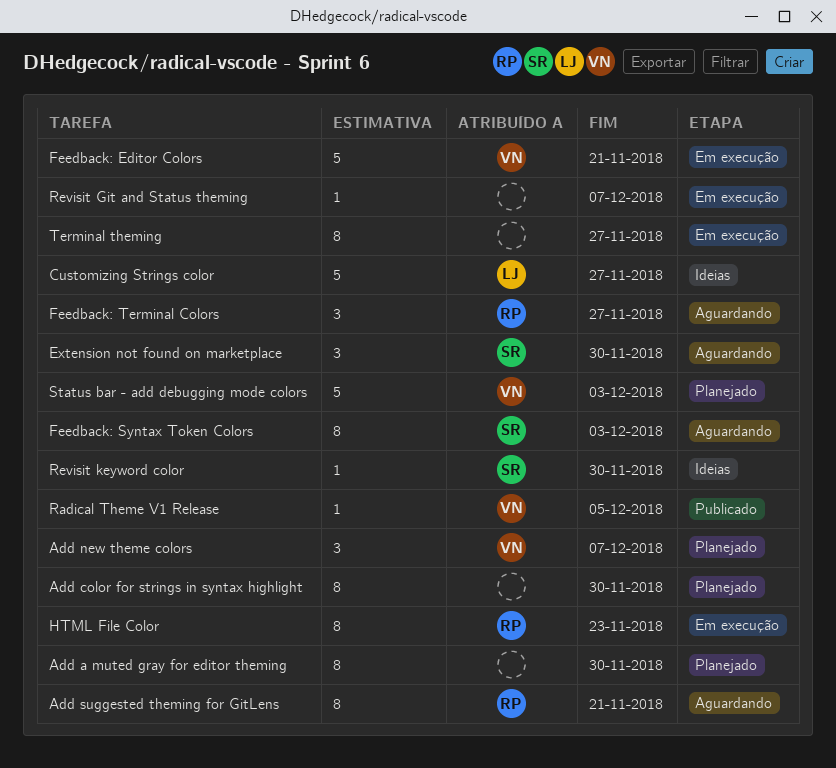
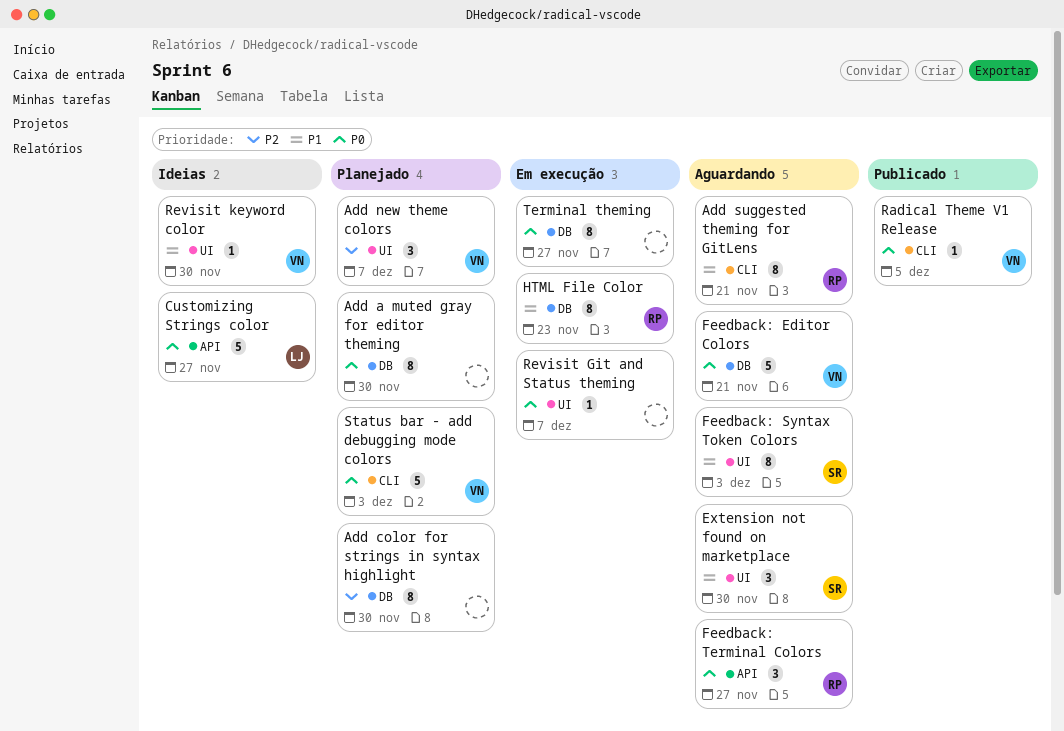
Feedback: Editor Colors, status: Em execução -> Aguardando
Revisit keyword color, owner: SR -> VN

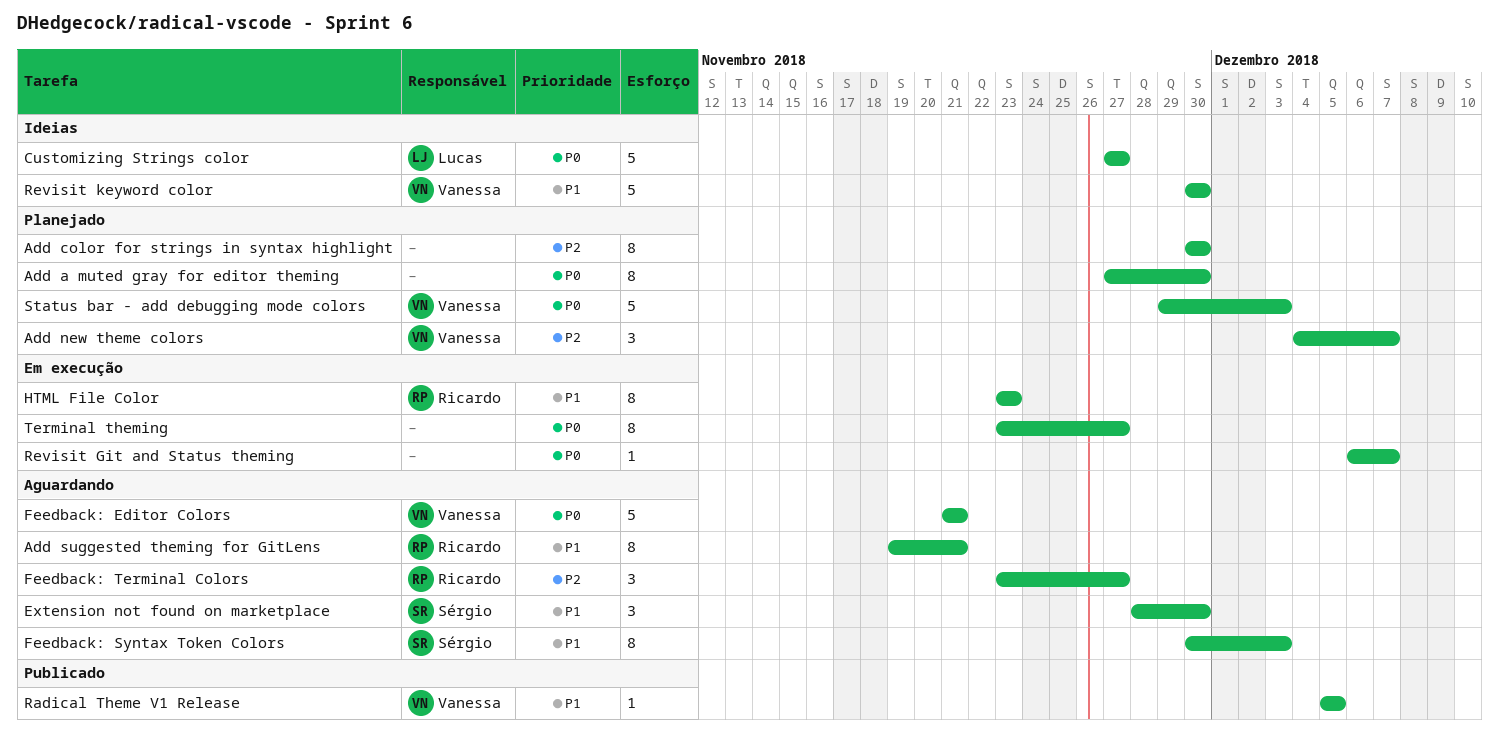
Feedback: Terminal Colors, priority: P0 -> P2
Radical Theme V1 Release, priority: P0 -> P1
Revisit keyword color, estimate: 1 -> 5

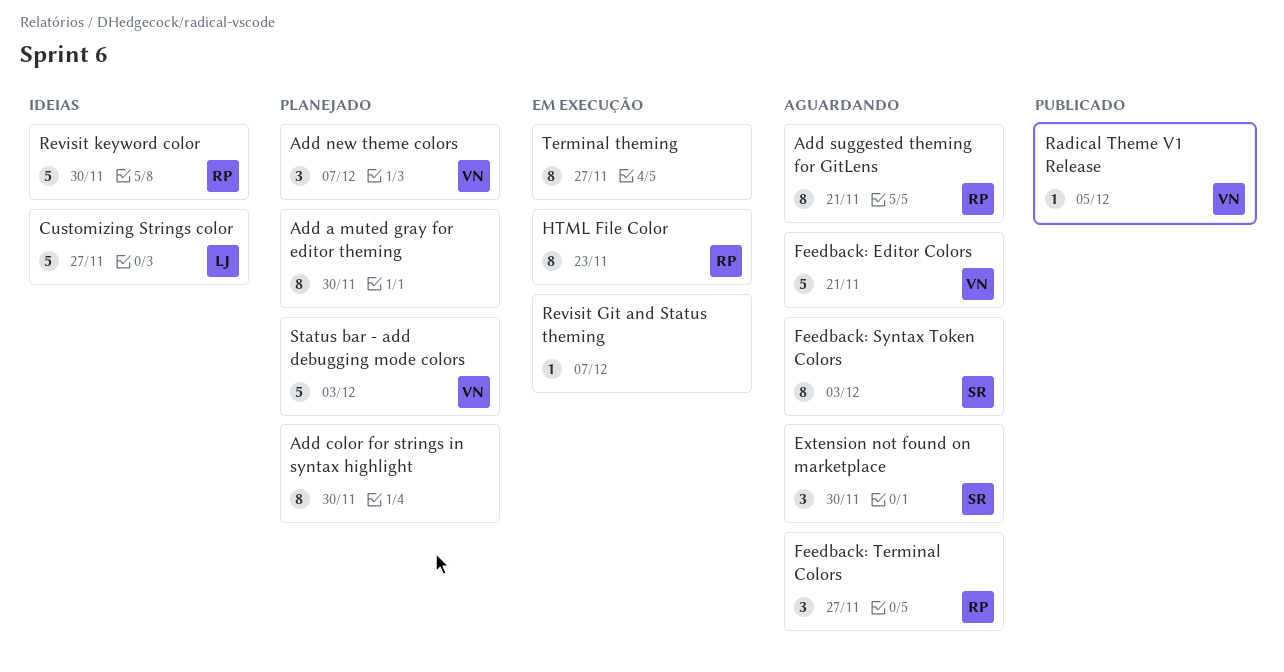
Revisit keyword color, owner: Vanessa -> Ricardo

